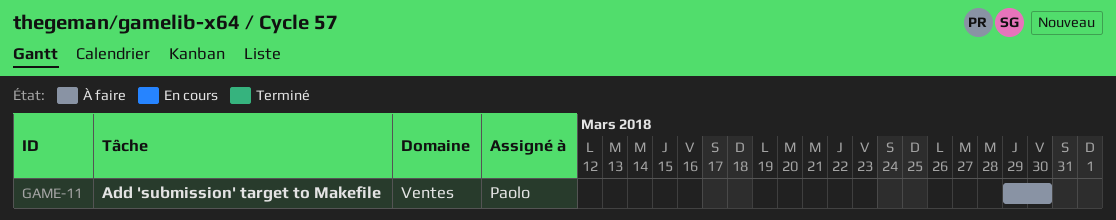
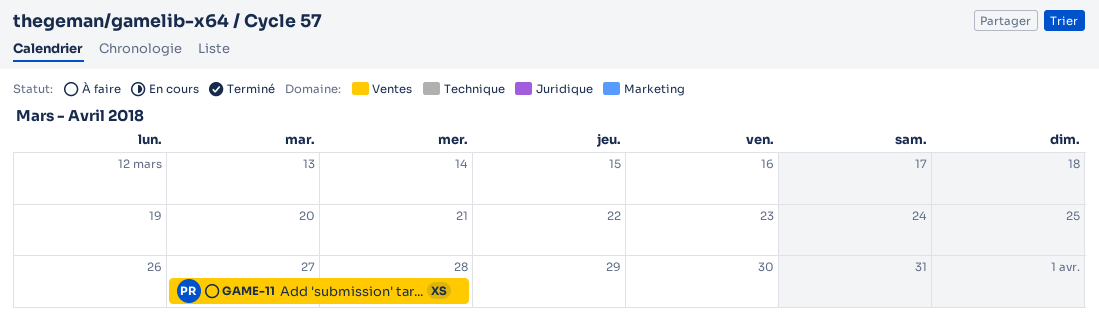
GAME-11, start: Mar 29 -> Mar 27
GAME-11, due: Mar 30 -> Mar 28

